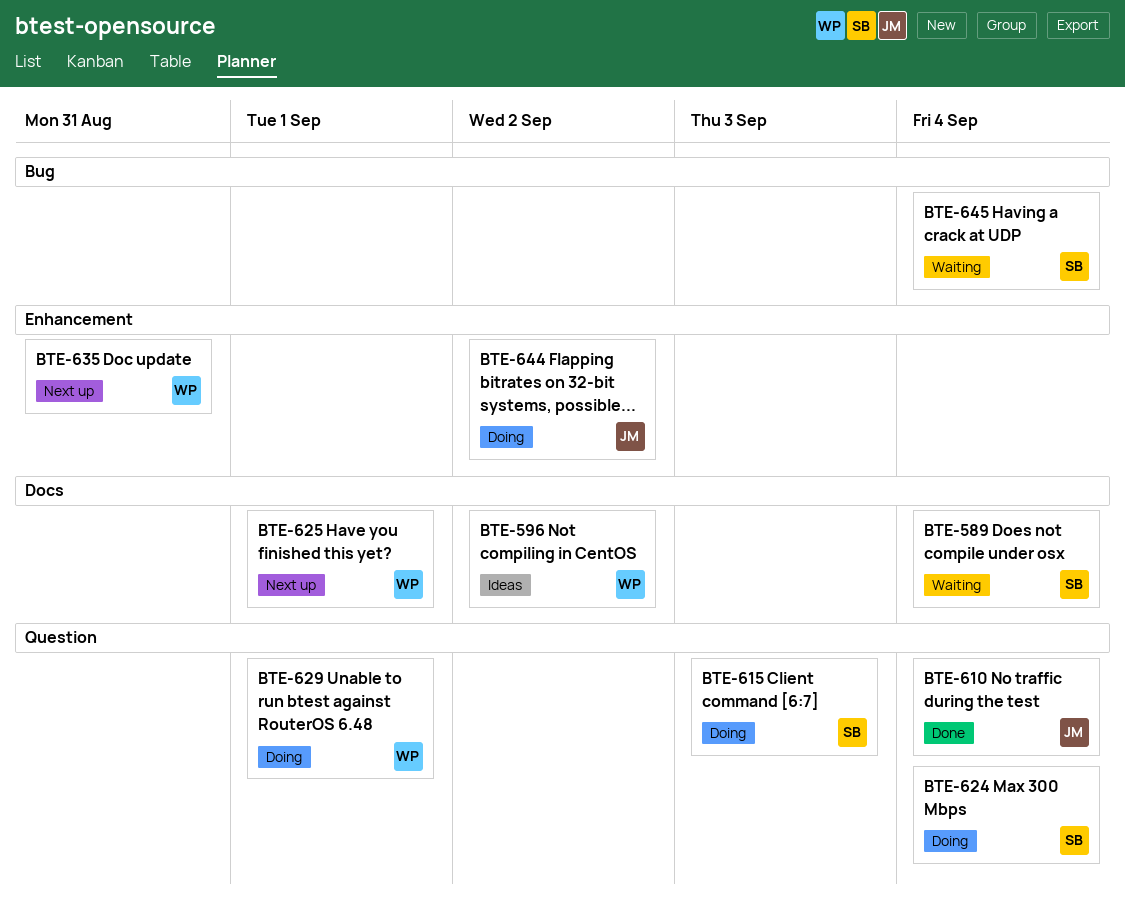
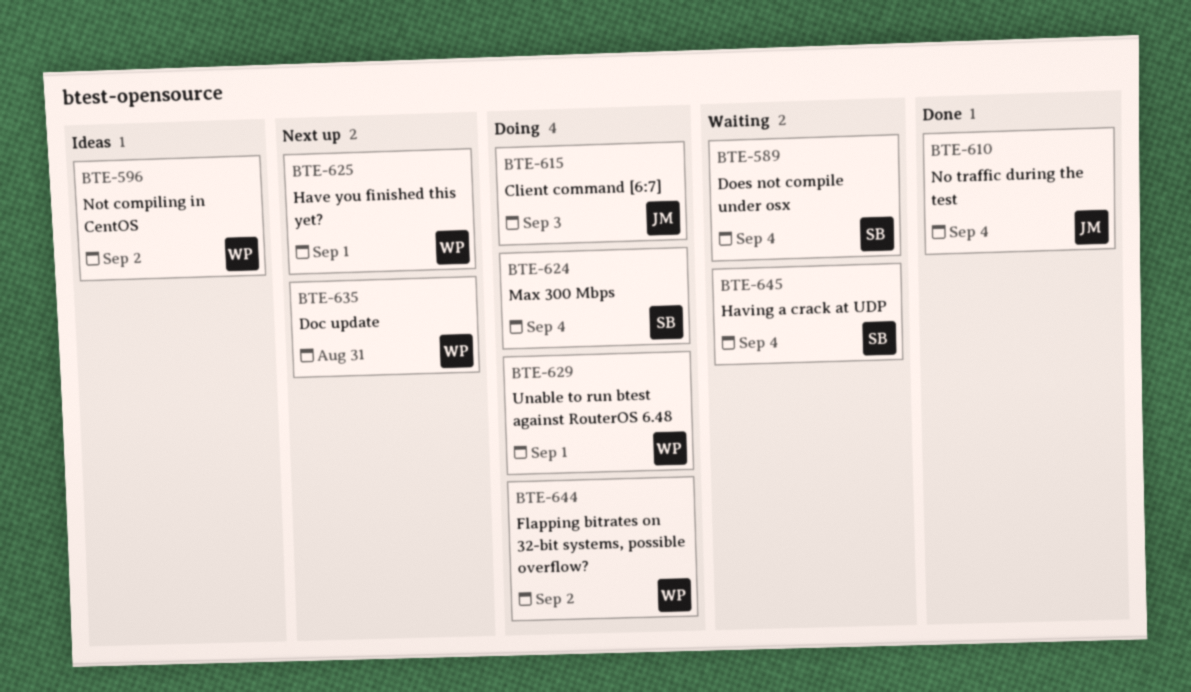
BTE-615, owner: SB -> JM
BTE-644, owner: JM -> WP

